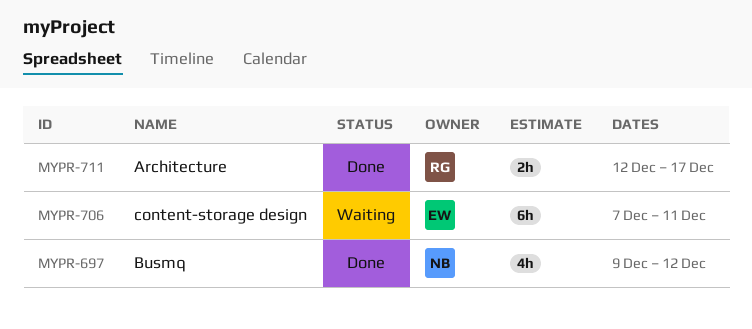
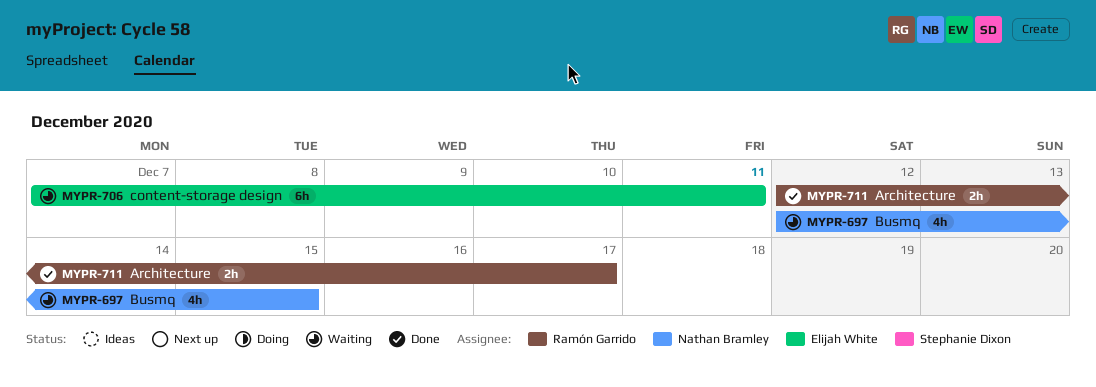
MYPR-697, status: Done -> Waiting
MYPR-697, start: Dec 9 -> Dec 12
MYPR-697, due: Dec 12 -> Dec 15

